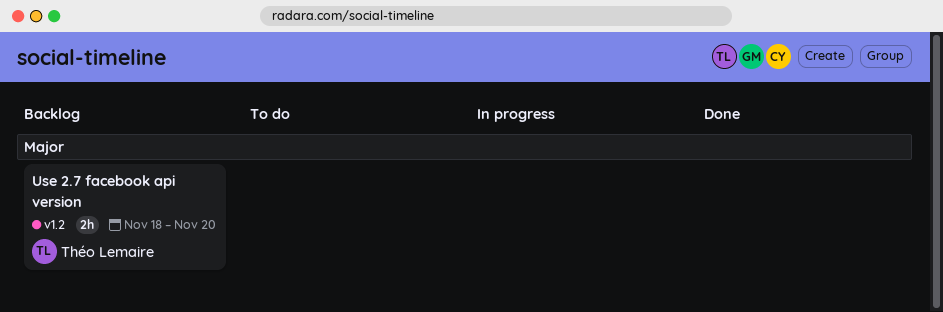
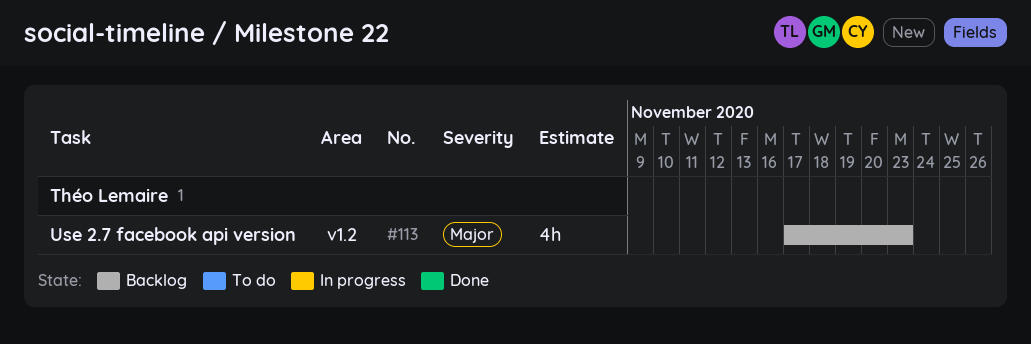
Use 2.7 facebook api version, estimate: 2h -> 4h
Use 2.7 facebook api version, start: Nov 18 -> Nov 17
Use 2.7 facebook api version, due: Nov 20 -> Nov 23

